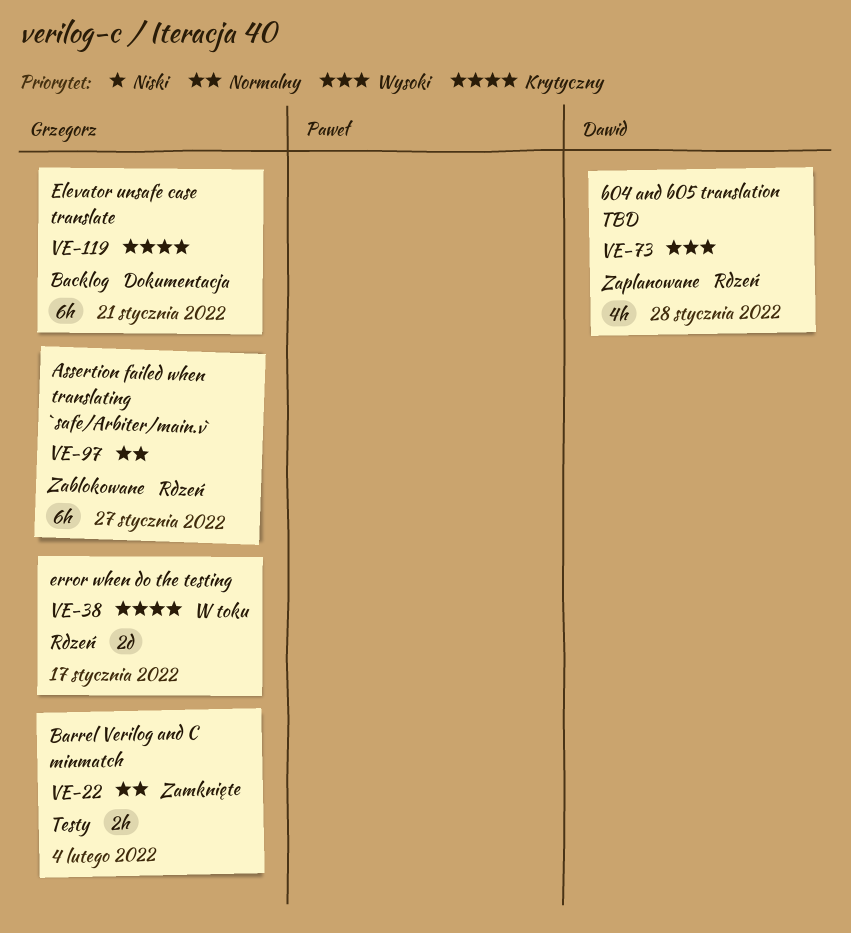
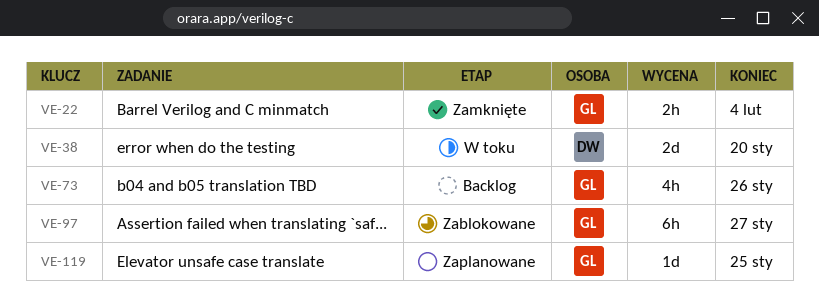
VE-38, owner: Grzegorz -> Dawid
VE-38, due: Jan 17 -> Jan 20
VE-73, status: Zaplanowane -> Backlog
VE-73, owner: Dawid -> Grzegorz
VE-73, due: Jan 28 -> Jan 26
VE-119, status: Backlog -> Zaplanowane
VE-119, estimate: 6h -> 1d
VE-119, due: Jan 21 -> Jan 25

